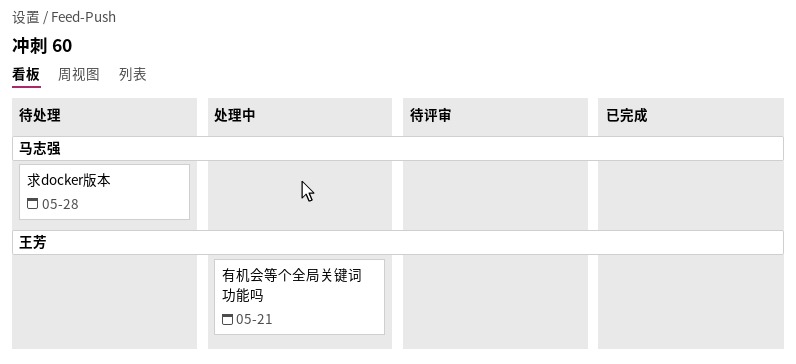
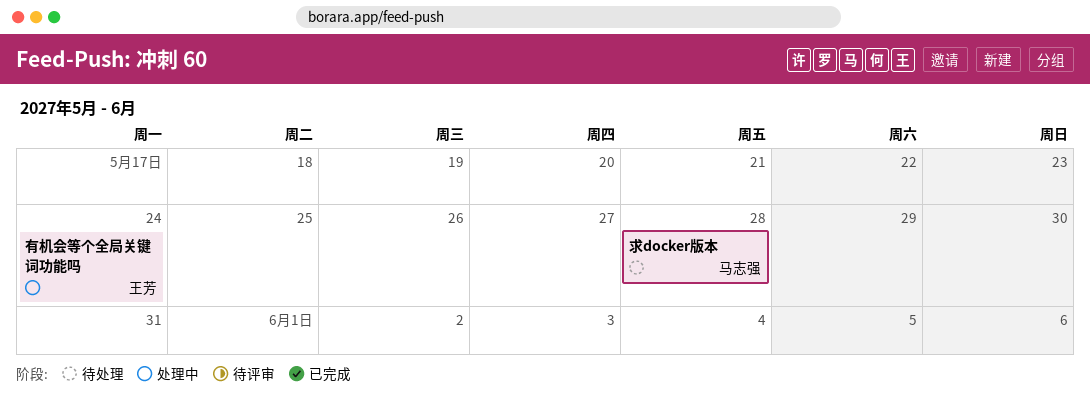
有机会等个全局关键词功能吗, due: May 21 -> May 24

